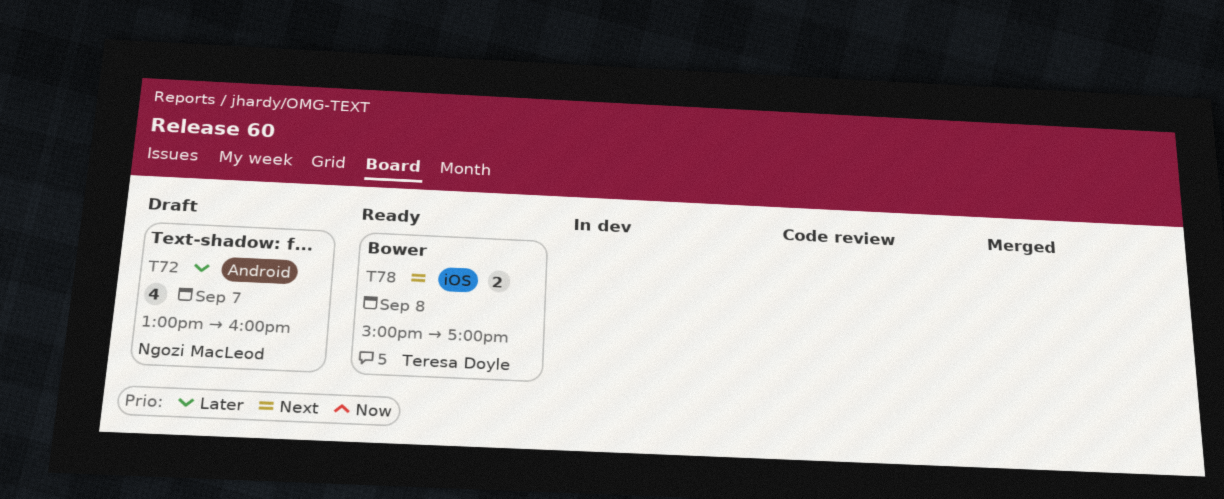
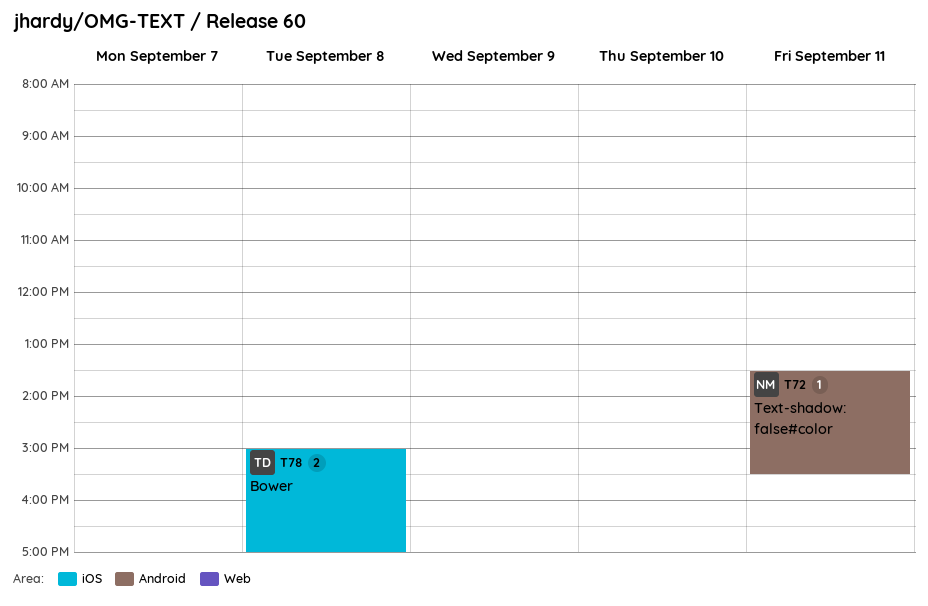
T72, estimate: 4 -> 1
T72, day: Sep 7 -> Sep 11
T72, begins: 13:00 -> 13:30
T72, ends: 16:00 -> 15:30

